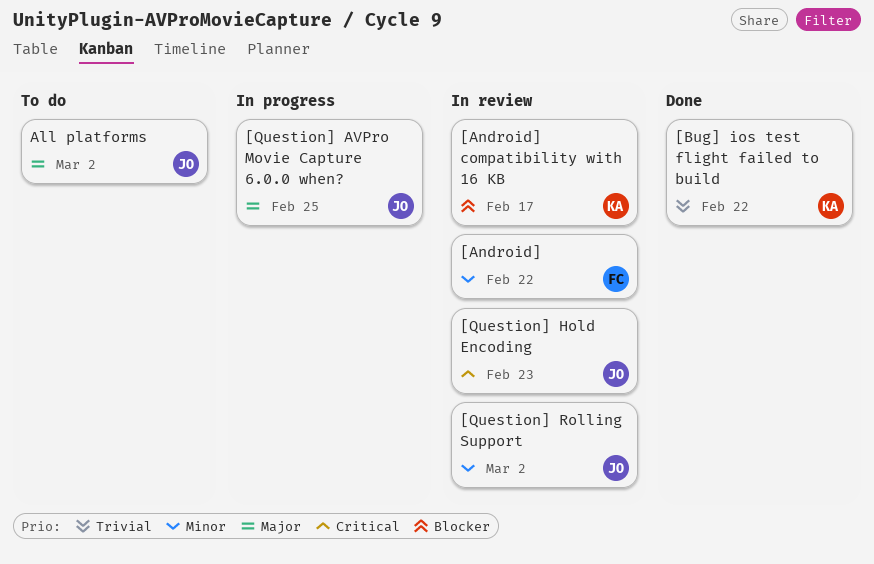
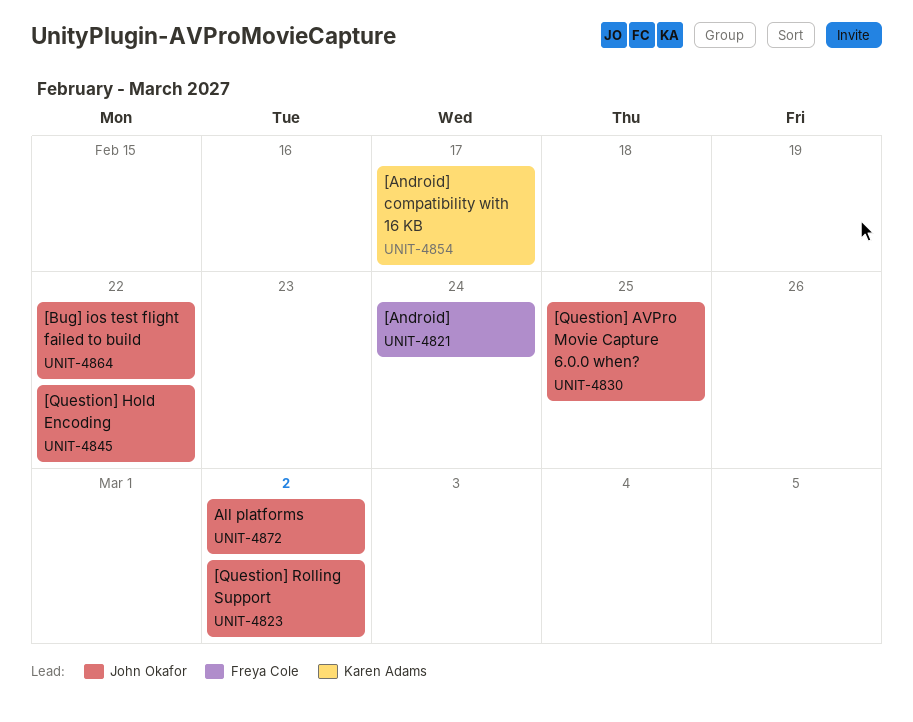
[Android], due: Feb 22 -> Feb 24
[Bug] ios test flight failed to build, owner: Karen Adams -> John Okafor
[Question] Hold Encoding, due: Feb 23 -> Feb 22

